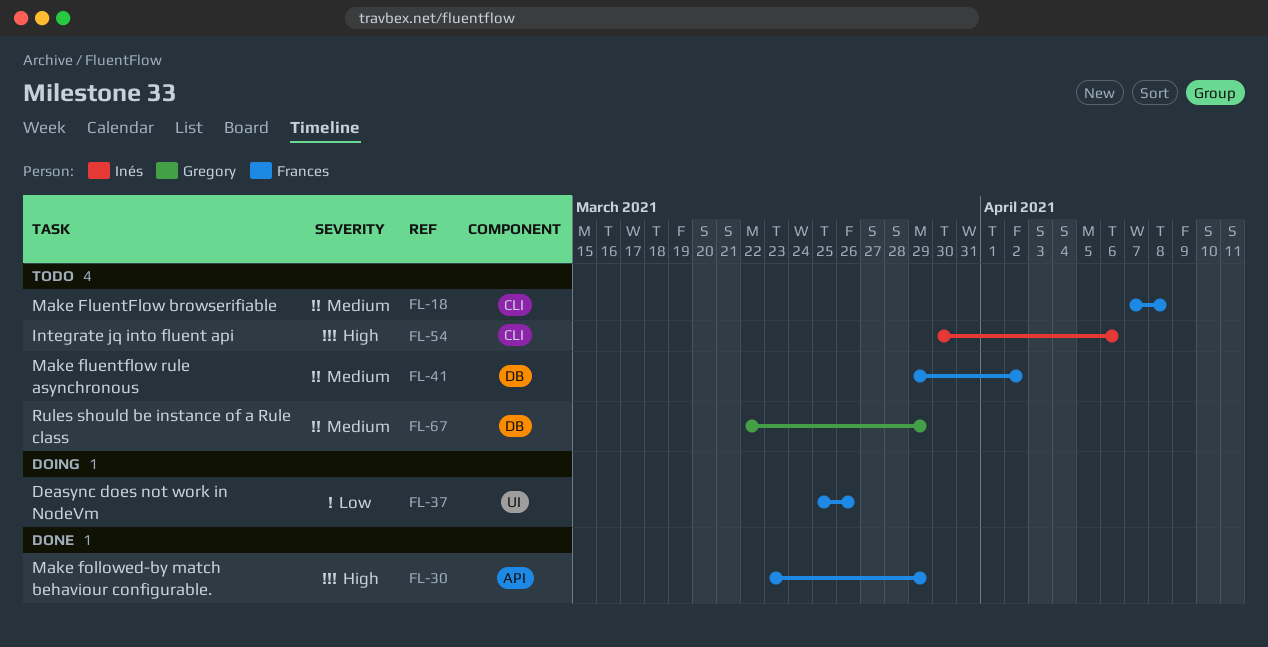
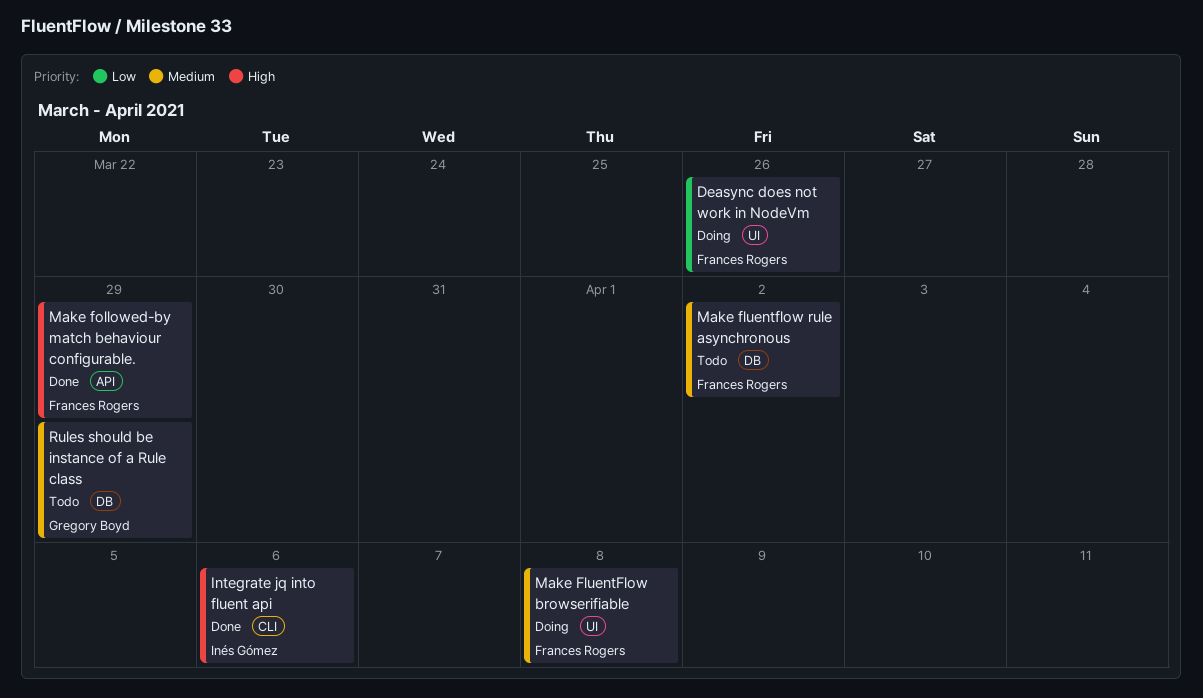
Integrate jq into fluent api, status: Todo -> Done
Make FluentFlow browserifiable, status: Todo -> Doing
Make FluentFlow browserifiable, label: CLI -> UI

